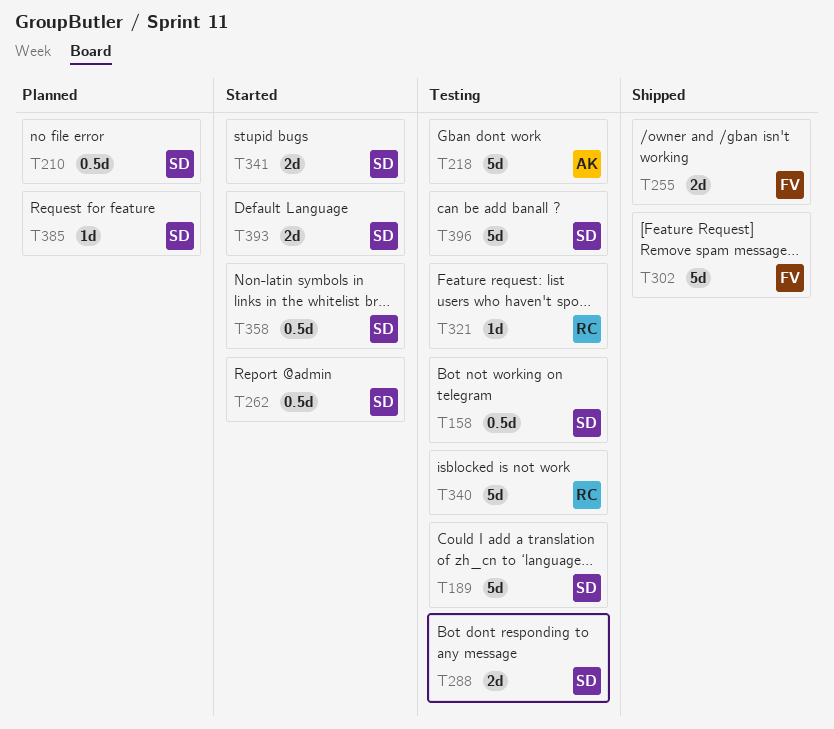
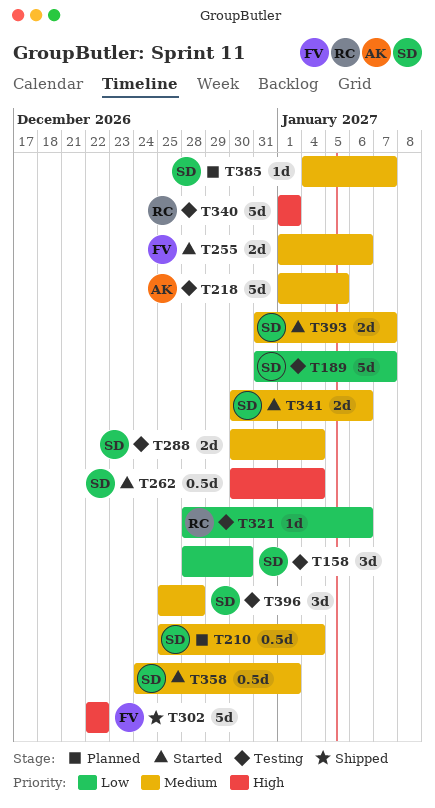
T158, estimate: 0.5d -> 3d
T255, status: Shipped -> Started
T396, estimate: 5d -> 3d

